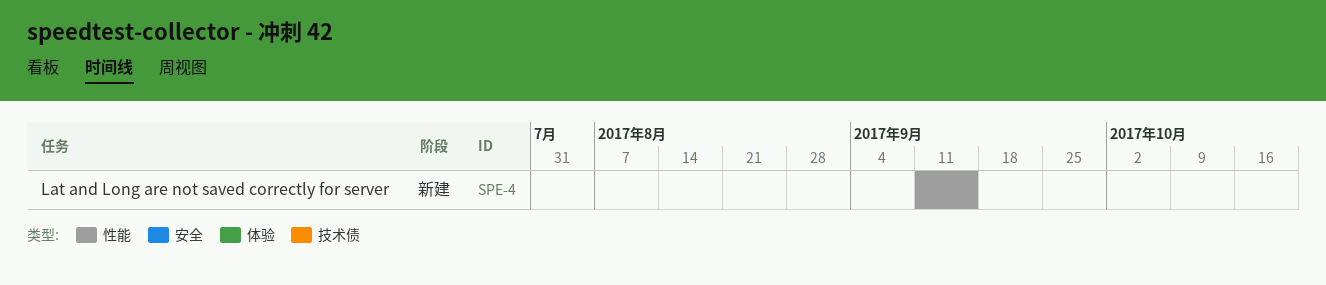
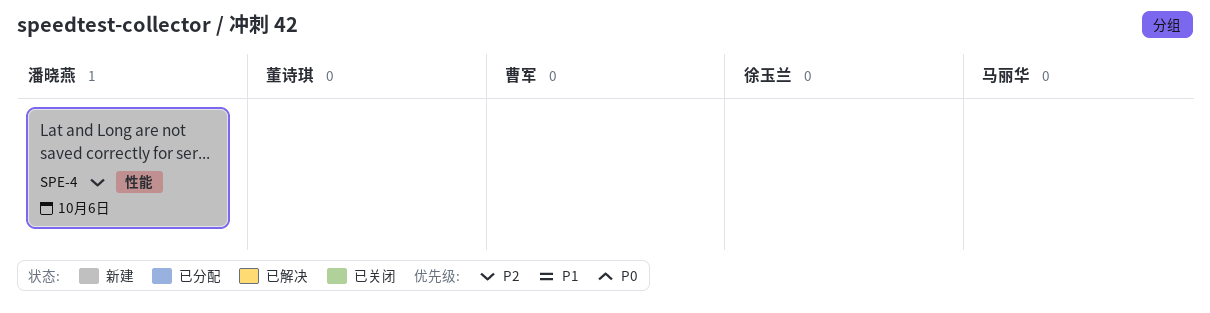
SPE-4, due: Sep 15 -> Oct 6

